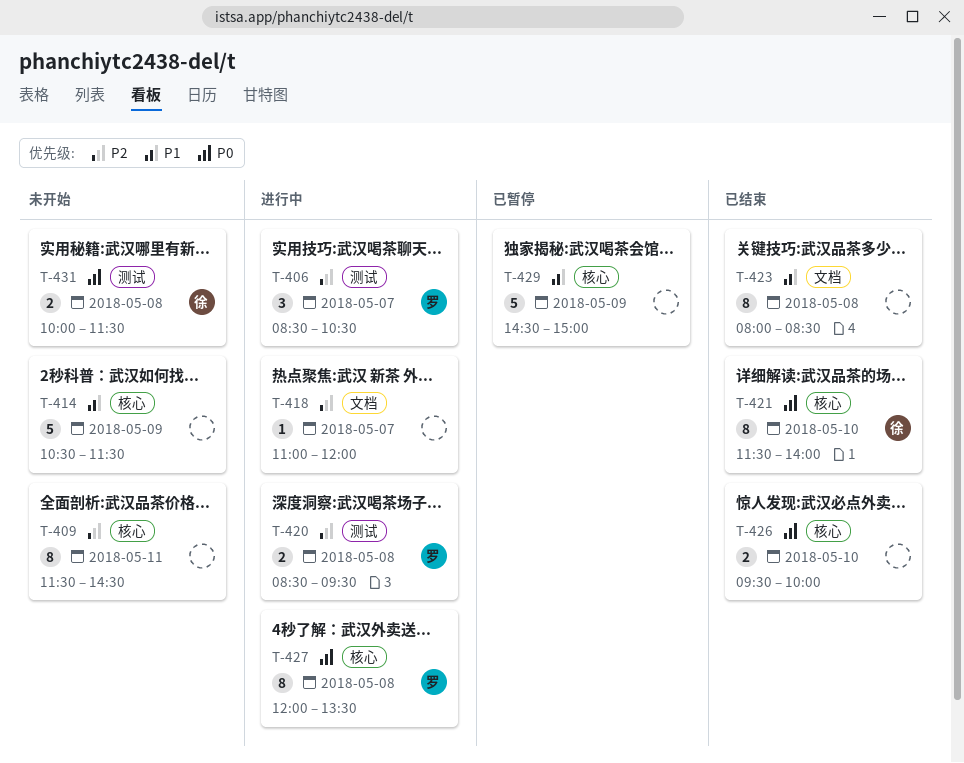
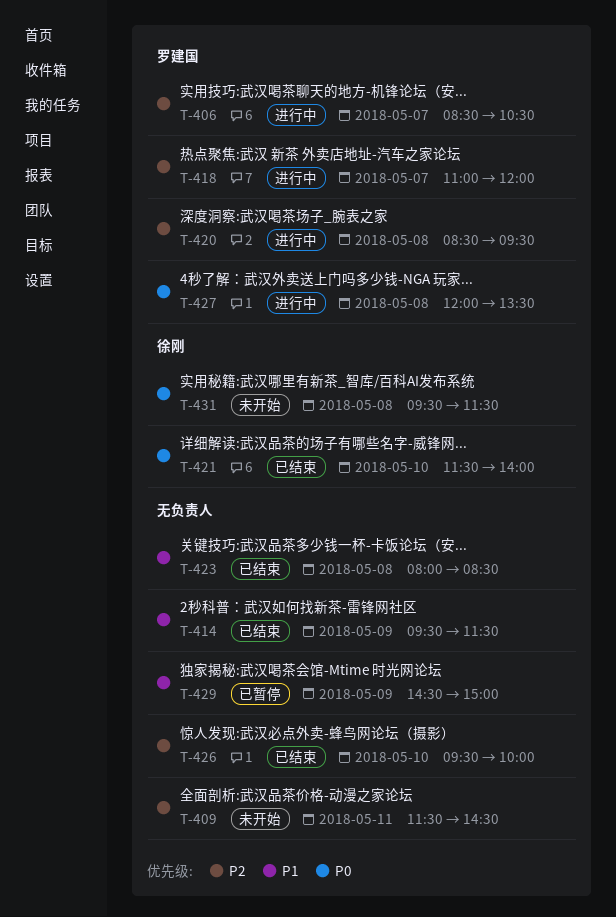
T-414, status: 未开始 -> 已结束
T-414, begins: 10:30 -> 09:30
T-418, owner: none -> 罗建国
T-426, priority: P0 -> P2
T-431, begins: 10:00 -> 09:30

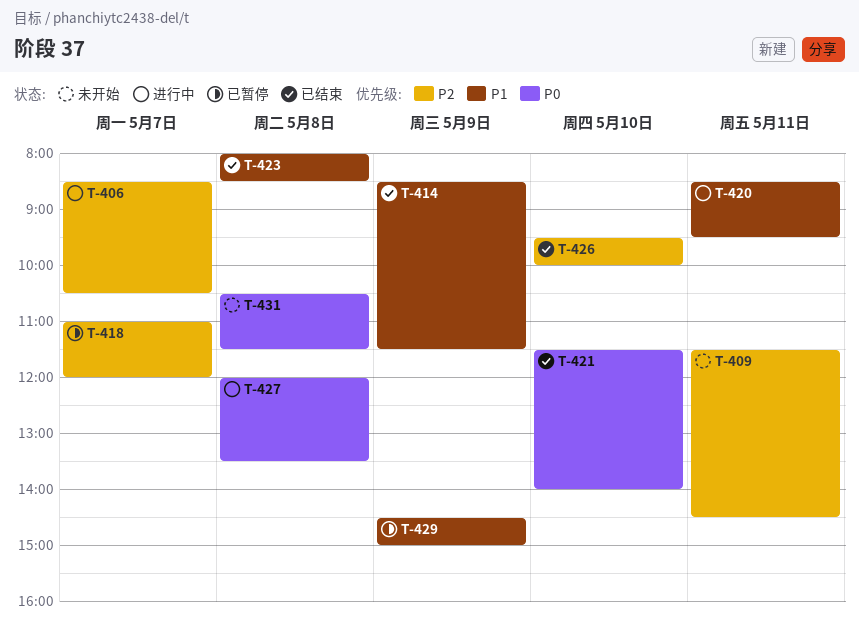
T-414, begins: 09:30 -> 08:30
T-418, status: 进行中 -> 已暂停
T-420, priority: P2 -> P1
T-420, day: May 8 -> May 11
T-431, begins: 09:30 -> 10:30

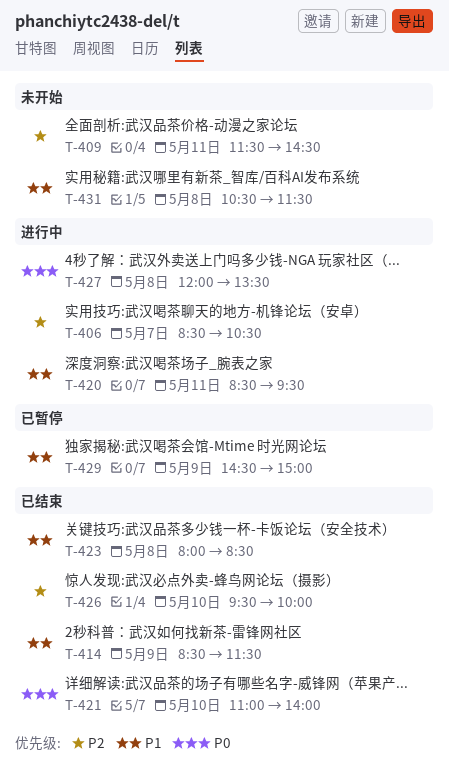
T-418: present -> none
T-421, begins: 11:30 -> 11:00
T-431, priority: P0 -> P1

